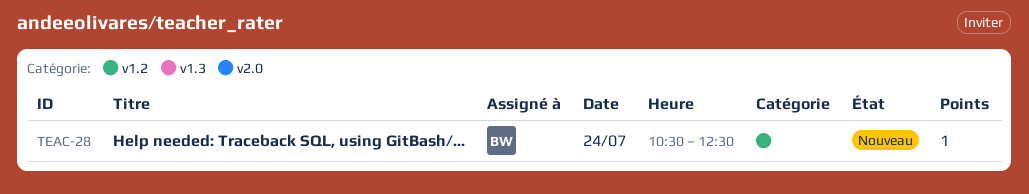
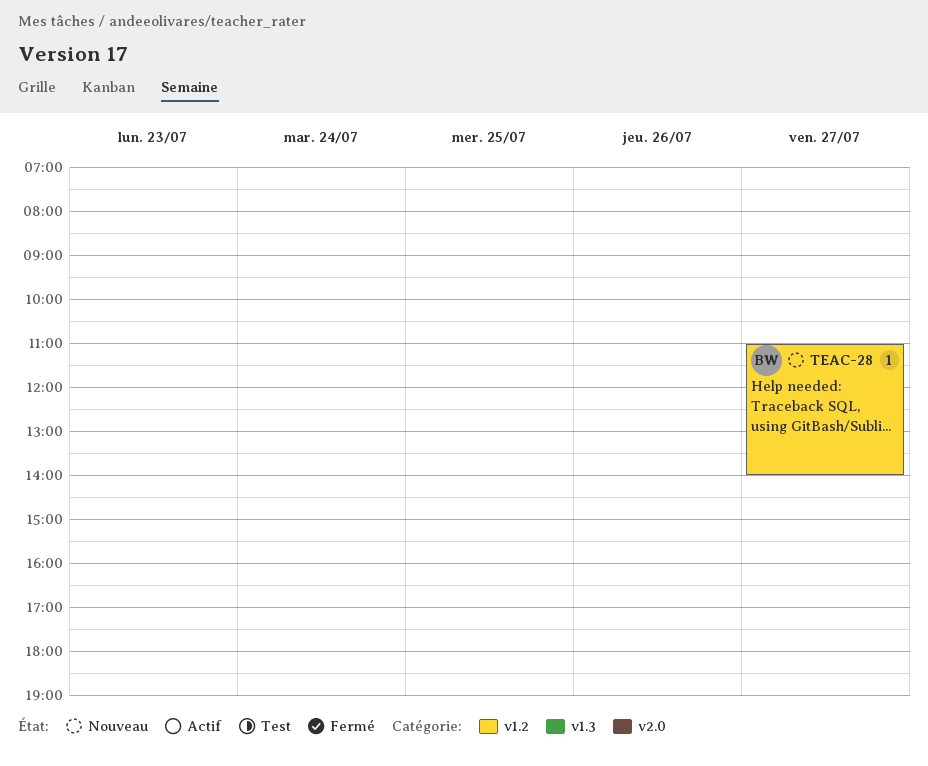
TEAC-28, day: Jul 24 -> Jul 27
TEAC-28, begins: 10:30 -> 11:00
TEAC-28, ends: 12:30 -> 14:00

